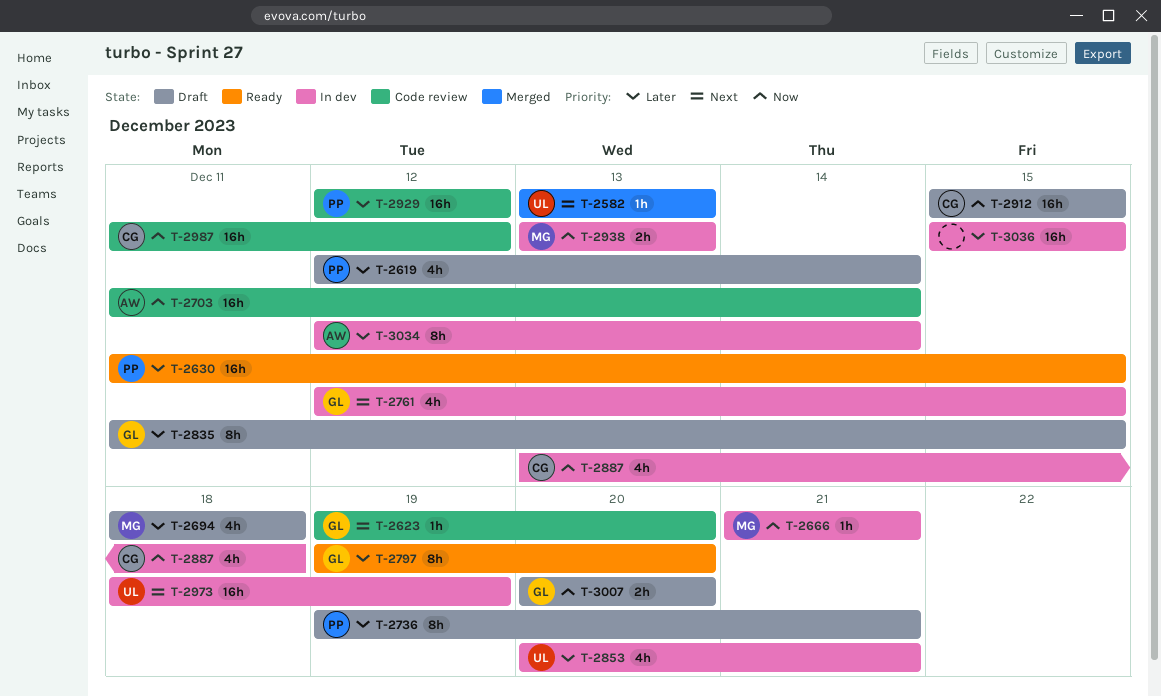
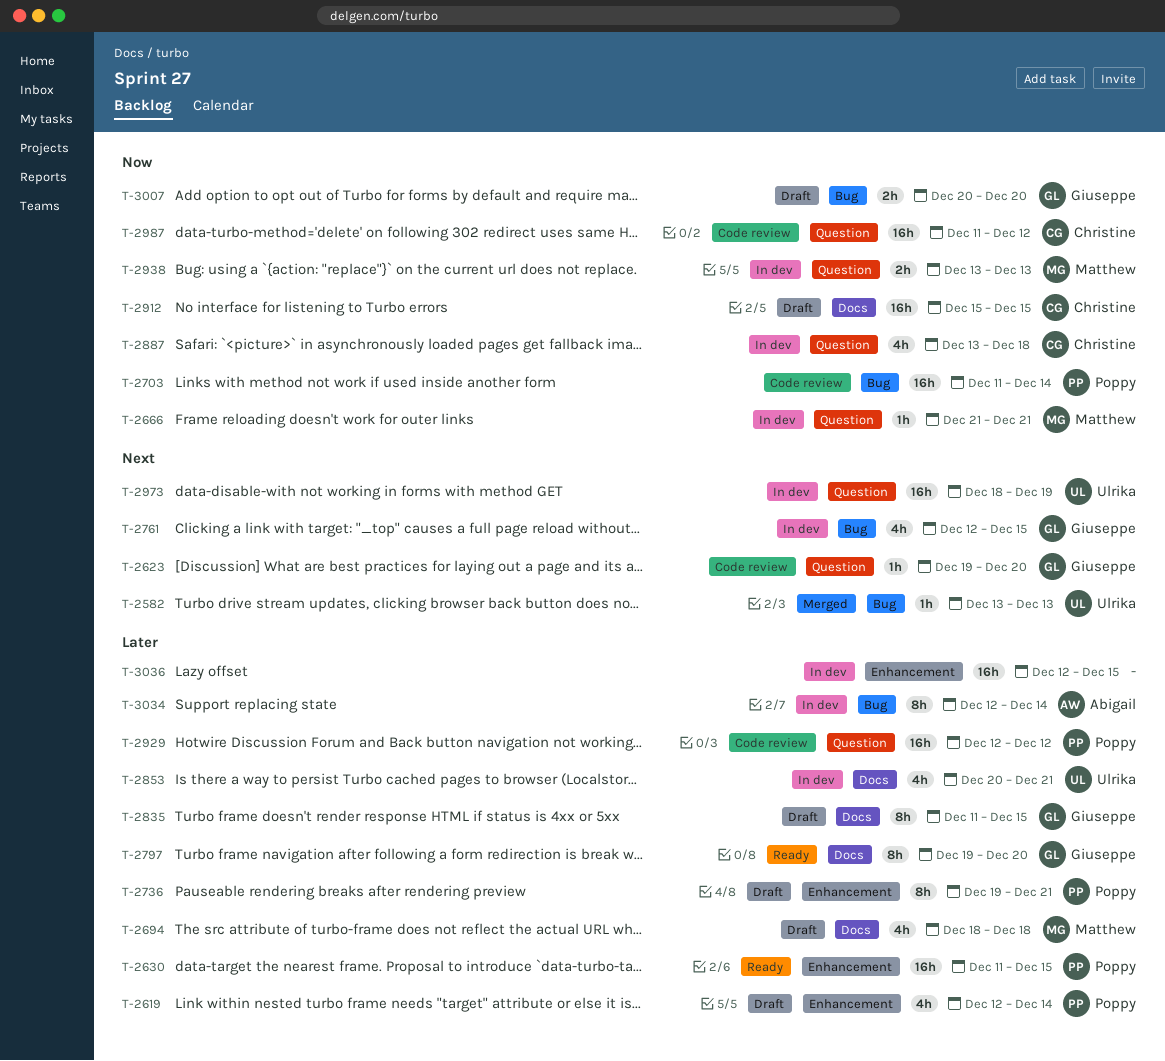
T-2703, owner: Abigail -> Poppy
T-3036, start: Dec 15 -> Dec 12

